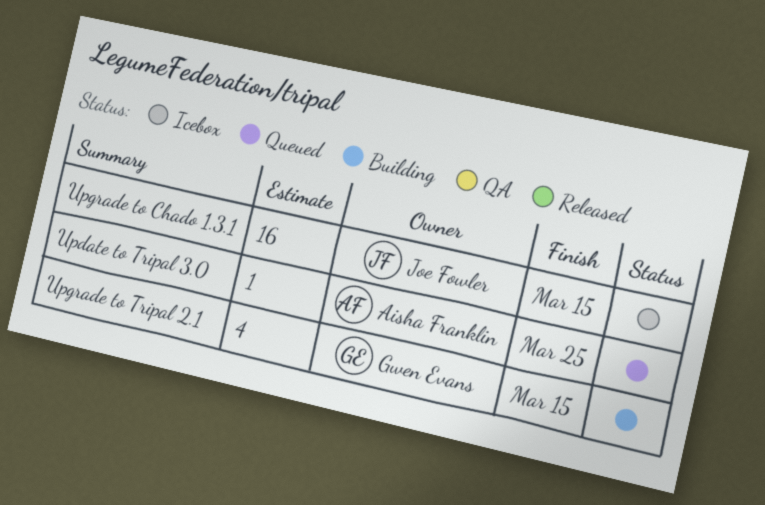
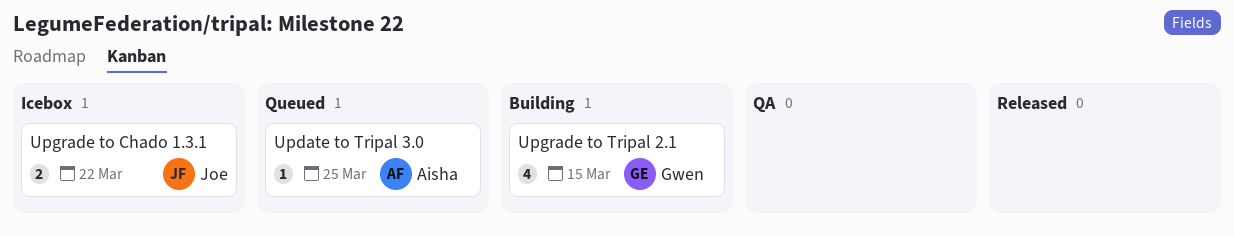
Upgrade to Chado 1.3.1, estimate: 16 -> 2
Upgrade to Chado 1.3.1, due: Mar 15 -> Mar 22

